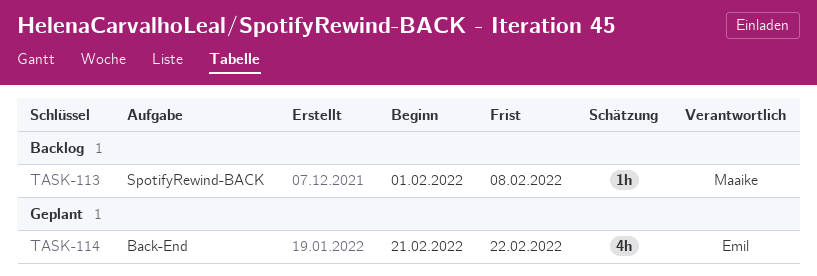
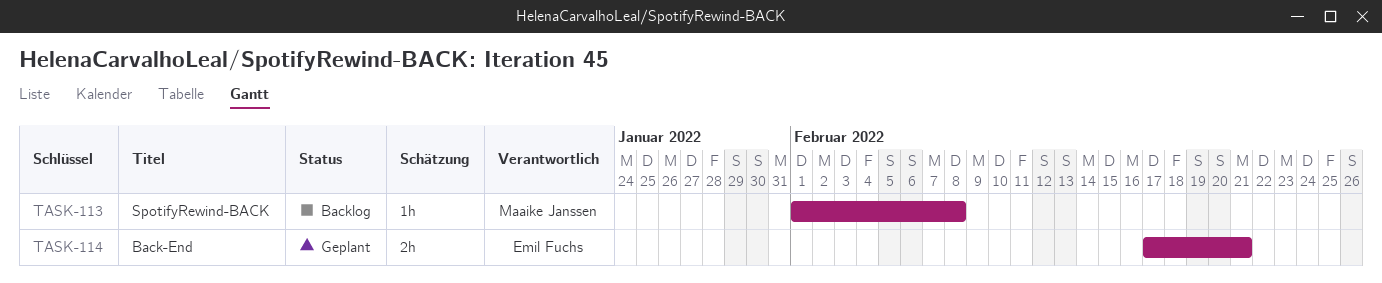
TASK-114, estimate: 4h -> 2h
TASK-114, start: Feb 21 -> Feb 17
TASK-114, due: Feb 22 -> Feb 21

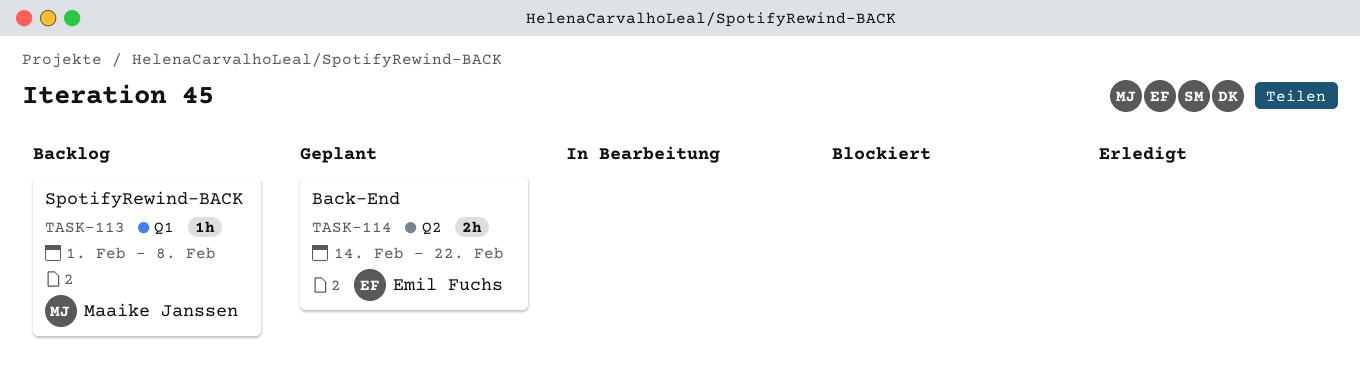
TASK-114, start: Feb 17 -> Feb 14
TASK-114, due: Feb 21 -> Feb 22

